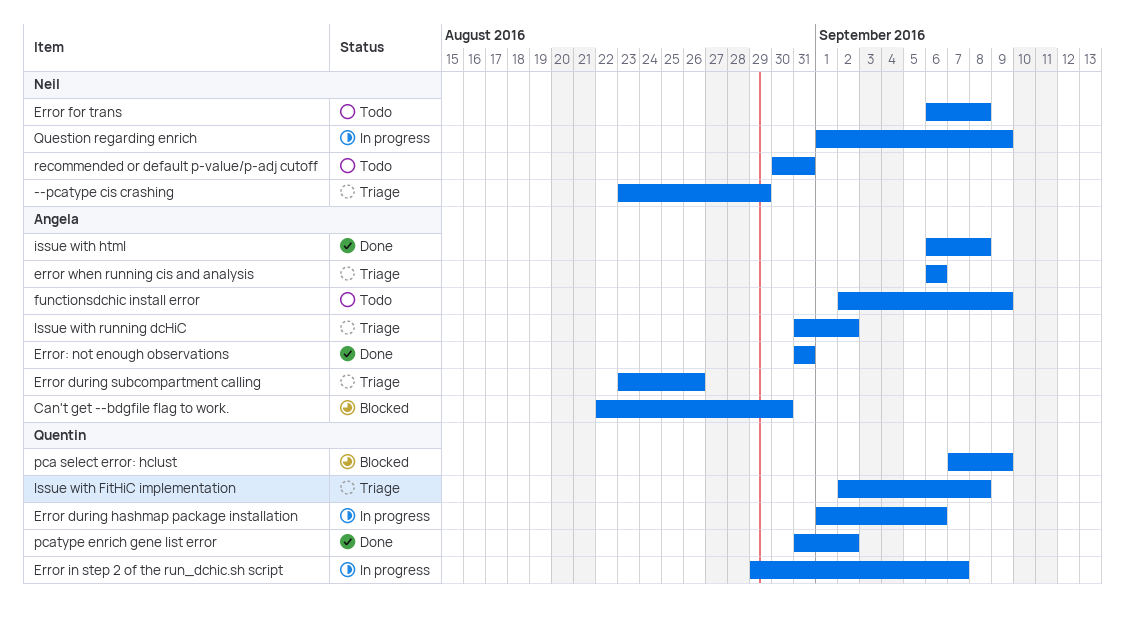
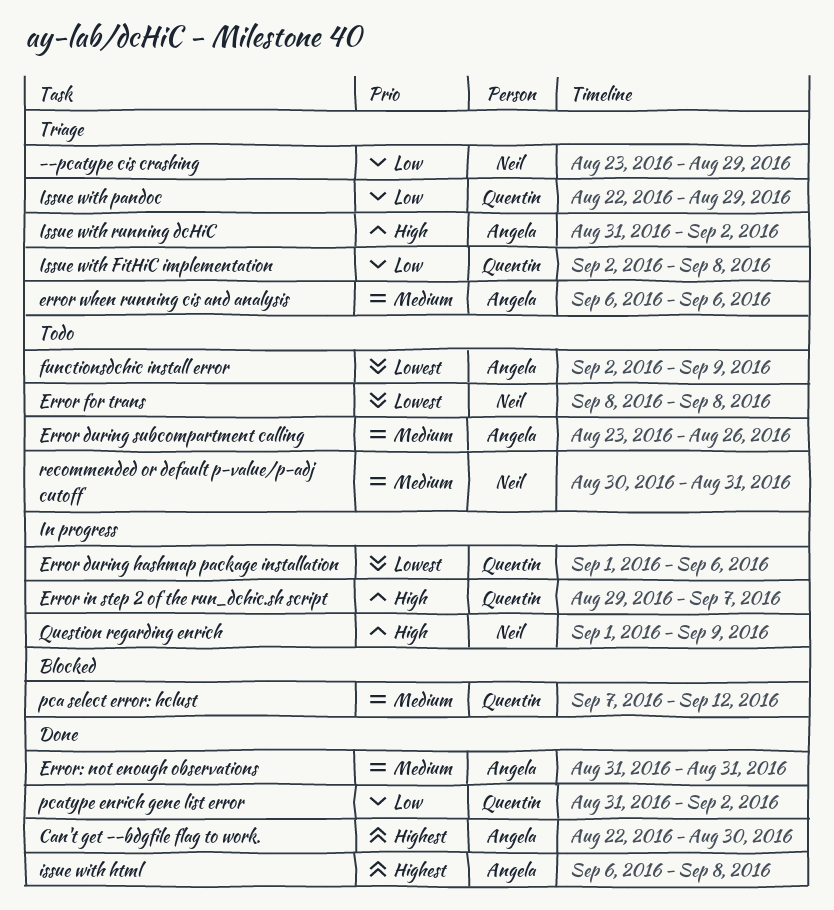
Can't get --bdgfile flag to work., status: Blocked -> Done
Error during subcompartment calling, status: Triage -> Todo
Error for trans, start: Sep 6 -> Sep 8
Issue with pandoc: none -> present
pca select error: hclust, due: Sep 9 -> Sep 12

